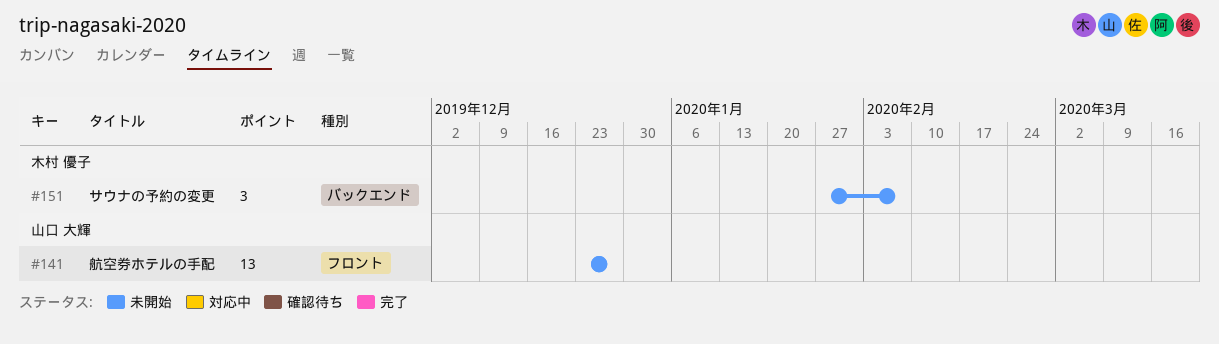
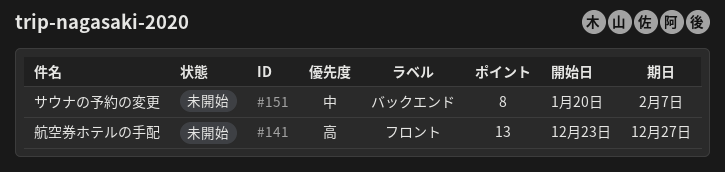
#151, estimate: 3 -> 8
#151, start: Jan 27 -> Jan 20

